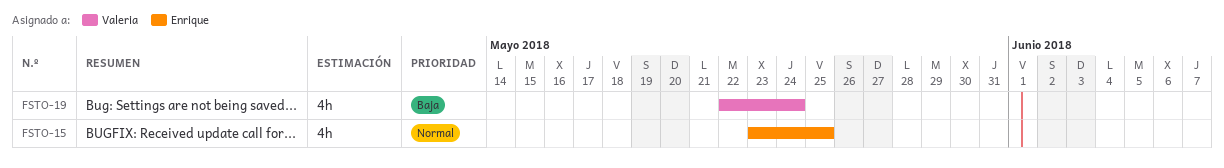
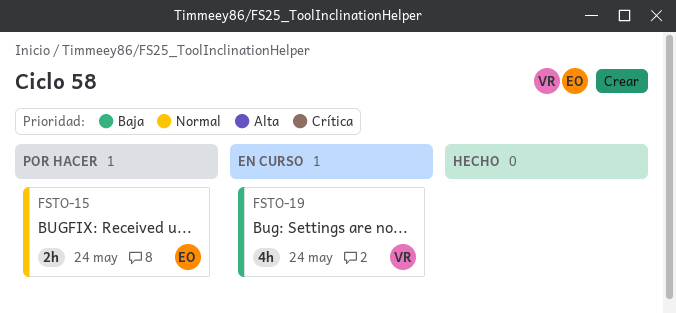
FSTO-15, estimate: 4h -> 2h
FSTO-15, due: May 25 -> May 24

